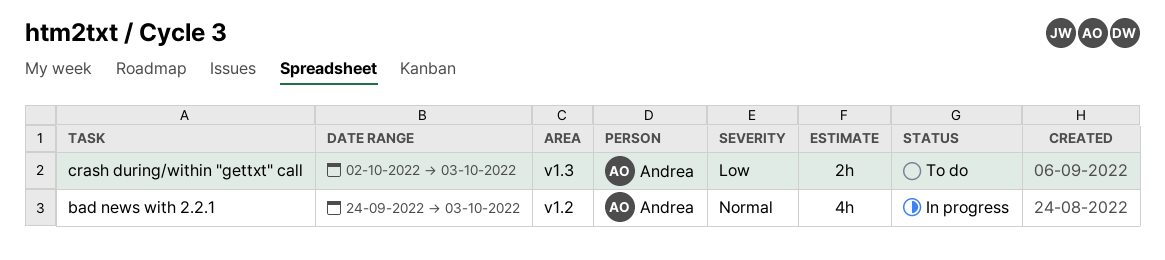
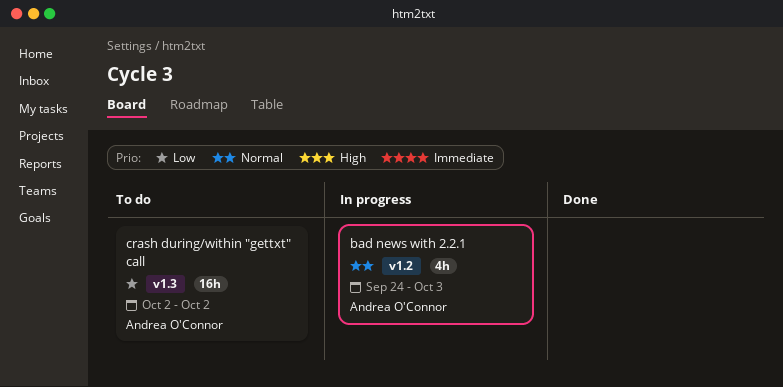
crash during/within "gettxt" call, estimate: 2h -> 16h
crash during/within "gettxt" call, due: Oct 3 -> Oct 2

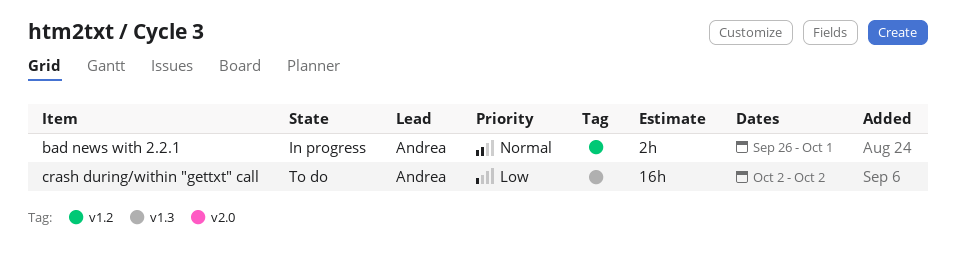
bad news with 2.2.1, estimate: 4h -> 2h
bad news with 2.2.1, start: Sep 24 -> Sep 26
bad news with 2.2.1, due: Oct 3 -> Oct 1

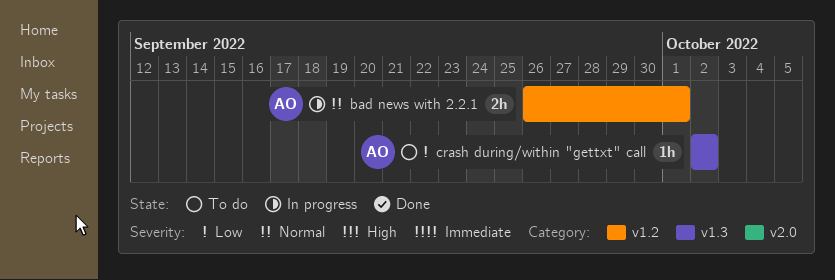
crash during/within "gettxt" call, estimate: 16h -> 1h

